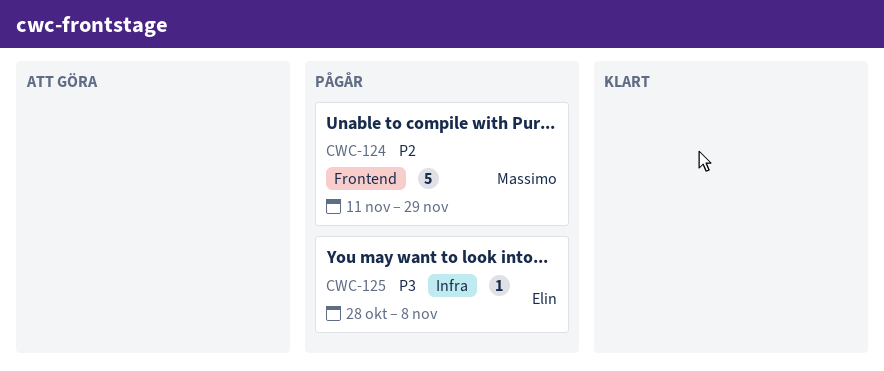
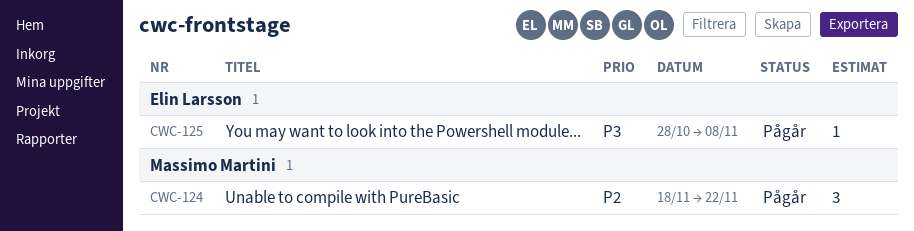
CWC-124, estimate: 5 -> 3
CWC-124, start: Nov 11 -> Nov 18
CWC-124, due: Nov 29 -> Nov 22

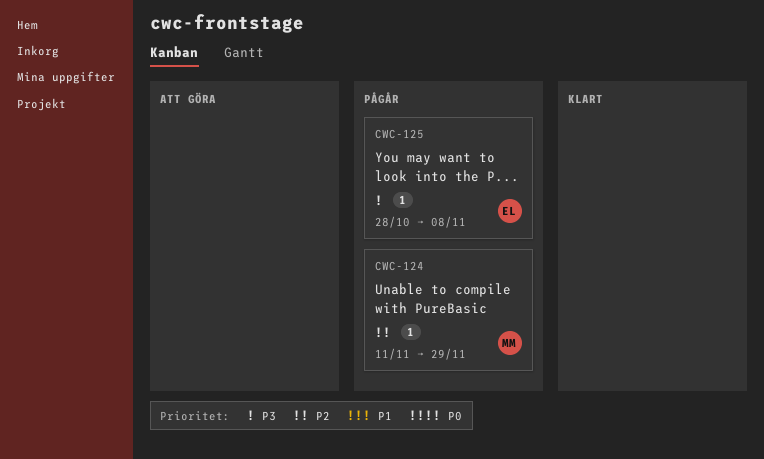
CWC-124, estimate: 3 -> 1
CWC-124, start: Nov 18 -> Nov 11
CWC-124, due: Nov 22 -> Nov 29

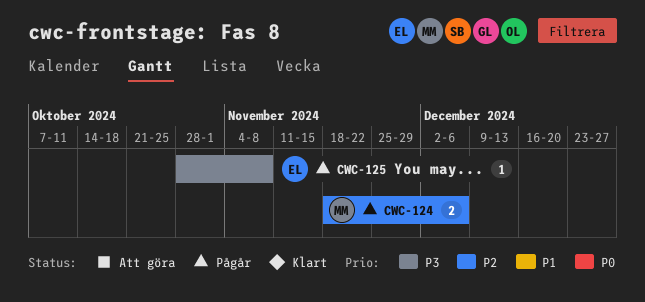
CWC-124, estimate: 1 -> 2
CWC-124, start: Nov 11 -> Nov 18
CWC-124, due: Nov 29 -> Dec 6

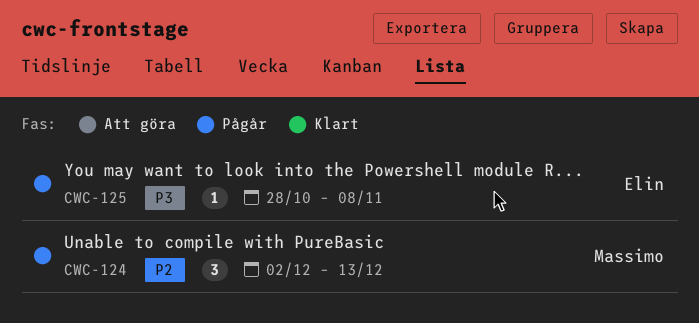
CWC-124, estimate: 2 -> 3
CWC-124, start: Nov 18 -> Dec 2
CWC-124, due: Dec 6 -> Dec 13

